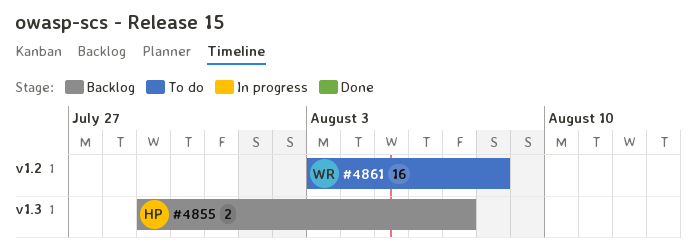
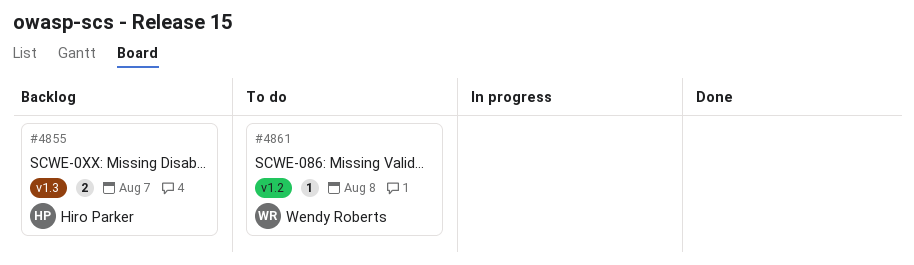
#4861, estimate: 16 -> 1

